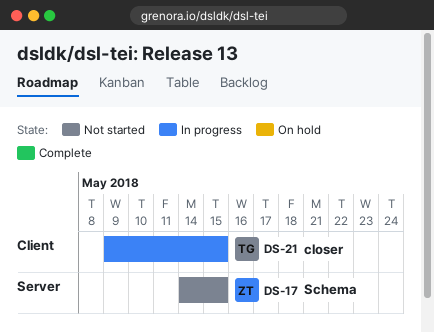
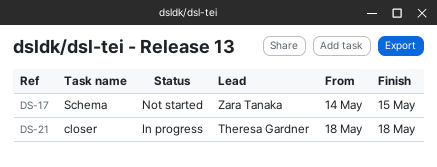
DS-21, start: May 9 -> May 18
DS-21, due: May 15 -> May 18

